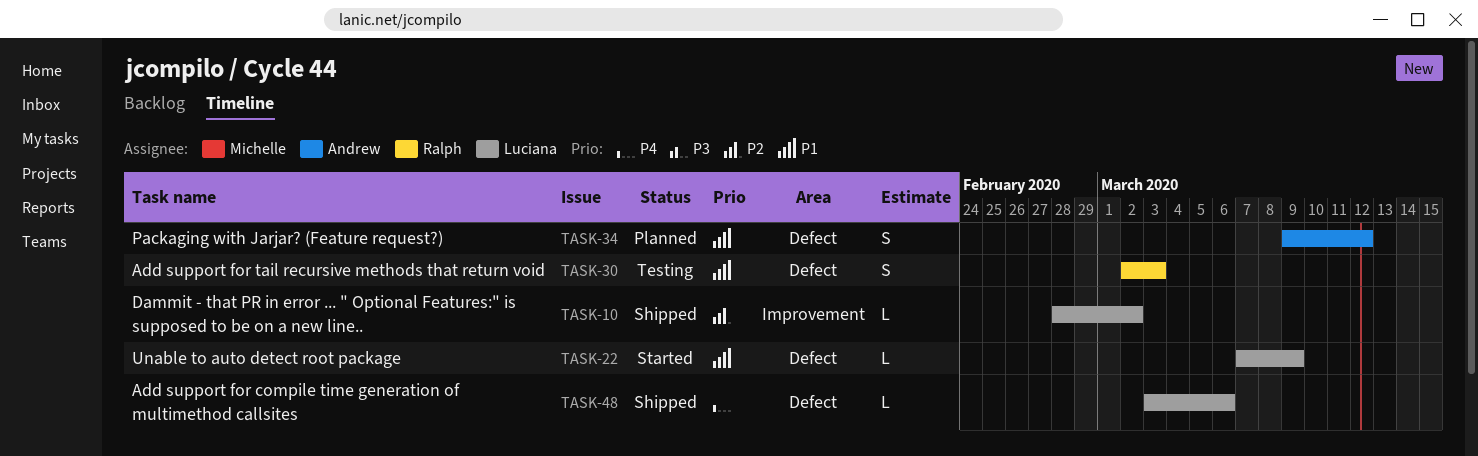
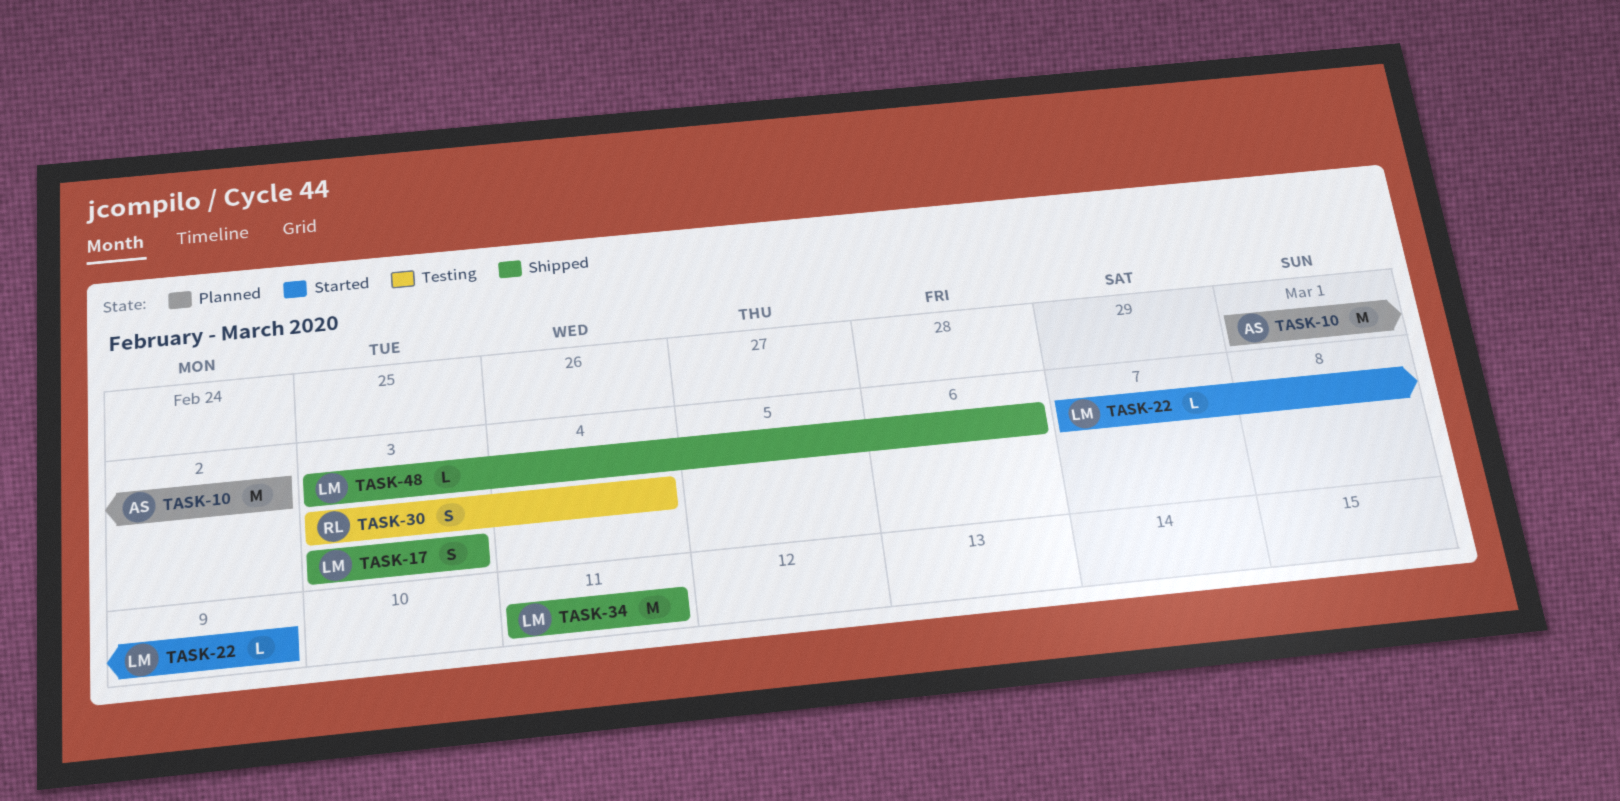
TASK-10, status: Shipped -> Planned
TASK-10, owner: Luciana -> Andrew
TASK-10, estimate: L -> M
TASK-10, start: Feb 28 -> Mar 1
TASK-17: none -> present
TASK-30, start: Mar 2 -> Mar 3
TASK-30, due: Mar 3 -> Mar 4
TASK-34, status: Planned -> Shipped
TASK-34, owner: Andrew -> Luciana
TASK-34, estimate: S -> M
TASK-34, start: Mar 9 -> Mar 11
TASK-34, due: Mar 12 -> Mar 11

